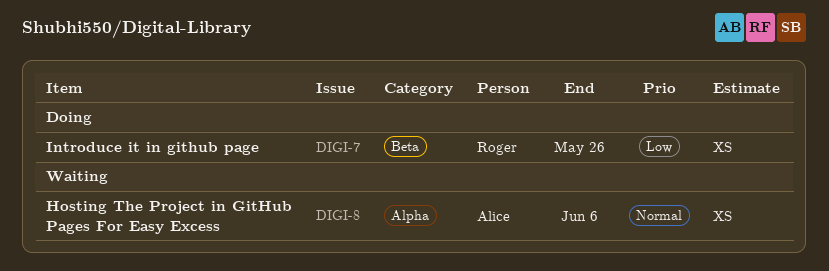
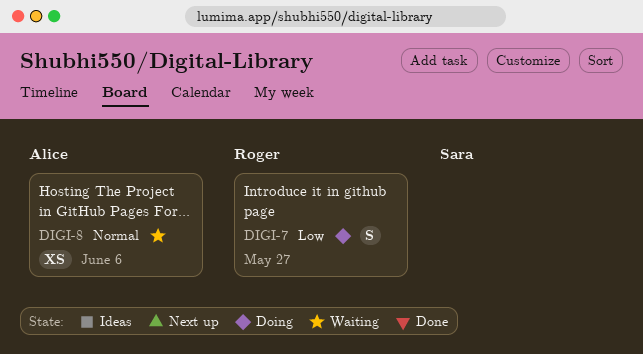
DIGI-7, estimate: XS -> S
DIGI-7, due: May 26 -> May 27

